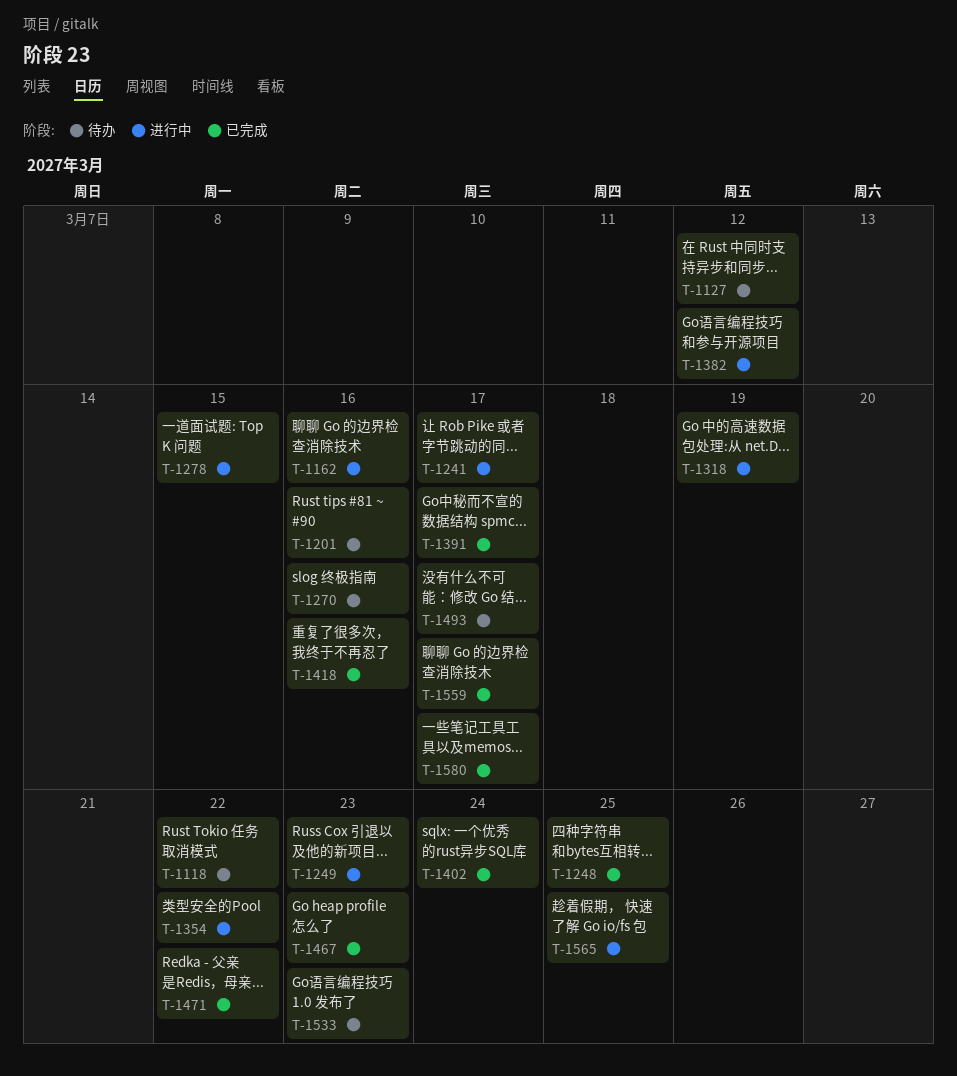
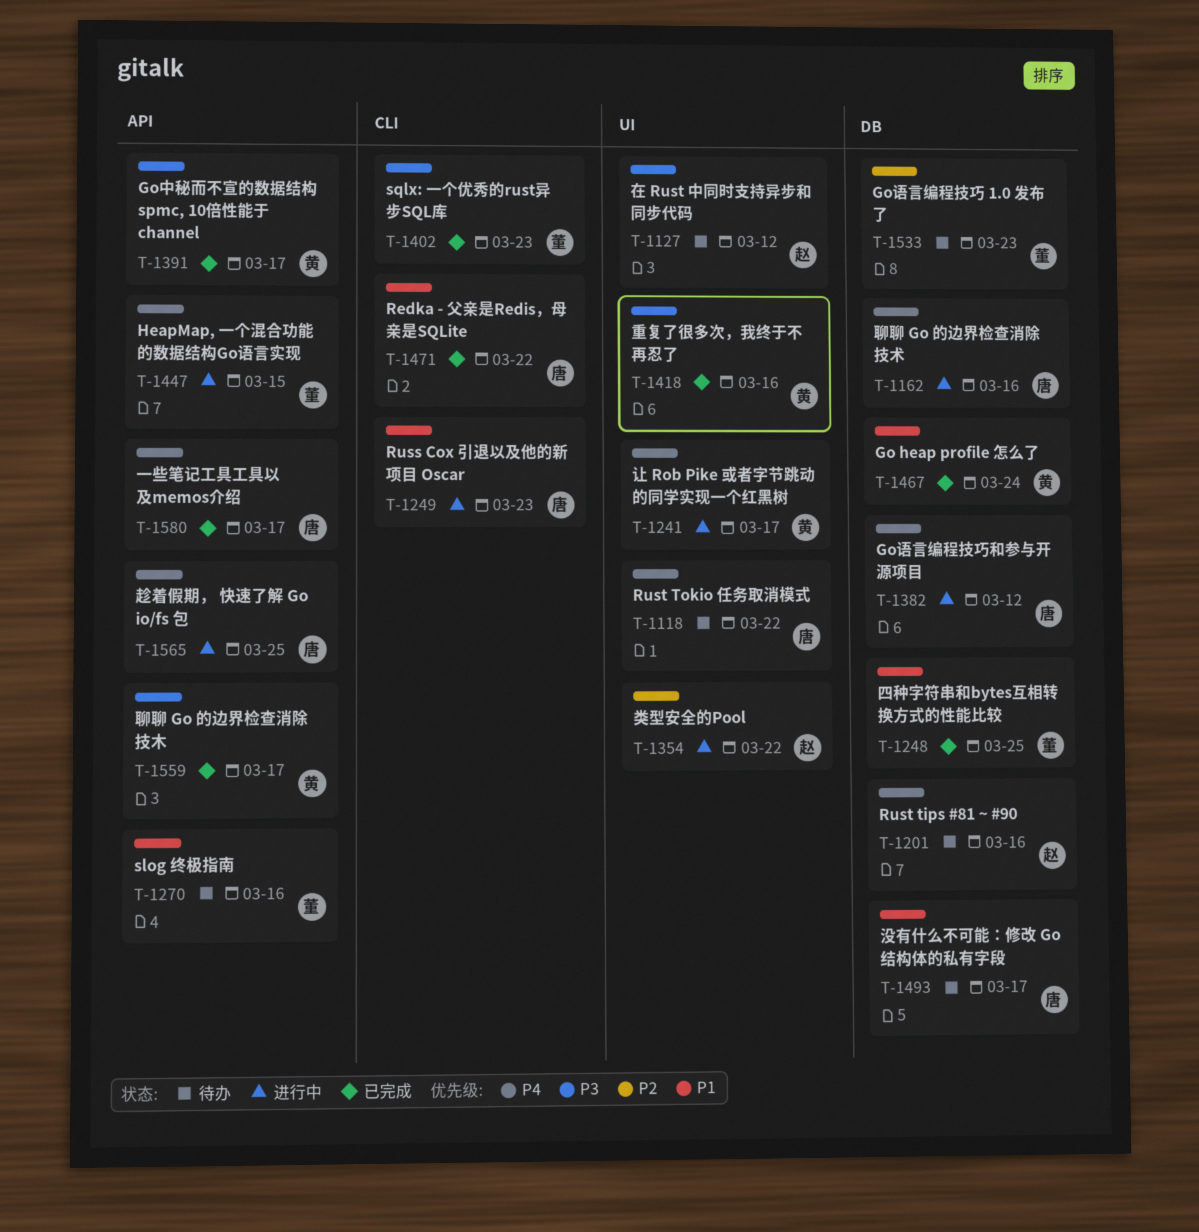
T-1278: present -> none
T-1318: present -> none
T-1402, due: Mar 24 -> Mar 23
T-1447: none -> present
T-1467, due: Mar 23 -> Mar 24

